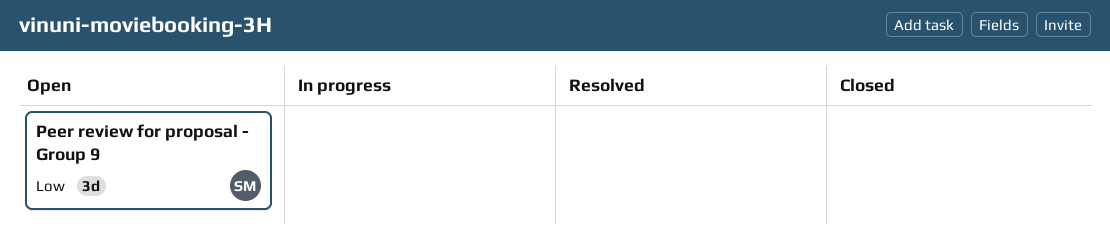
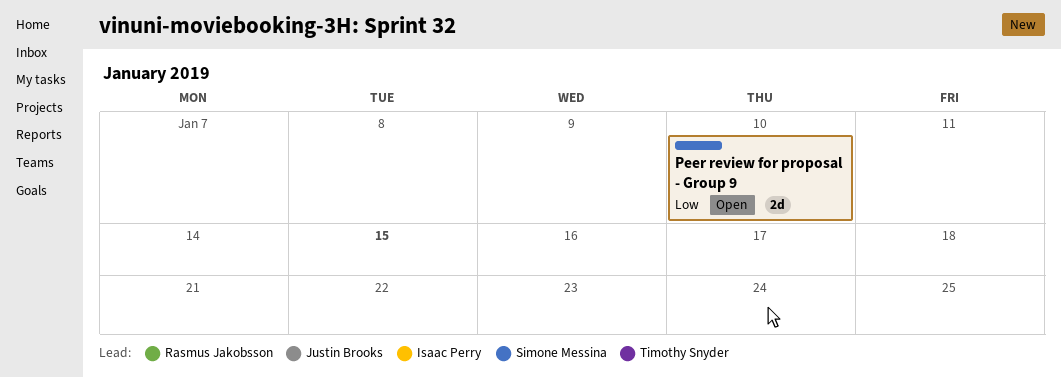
Peer review for proposal - Group 9, estimate: 3d -> 2d

